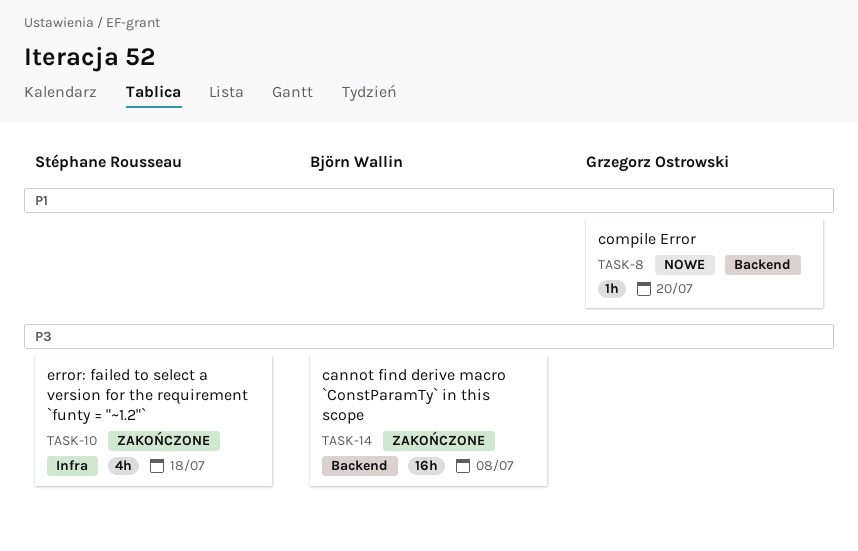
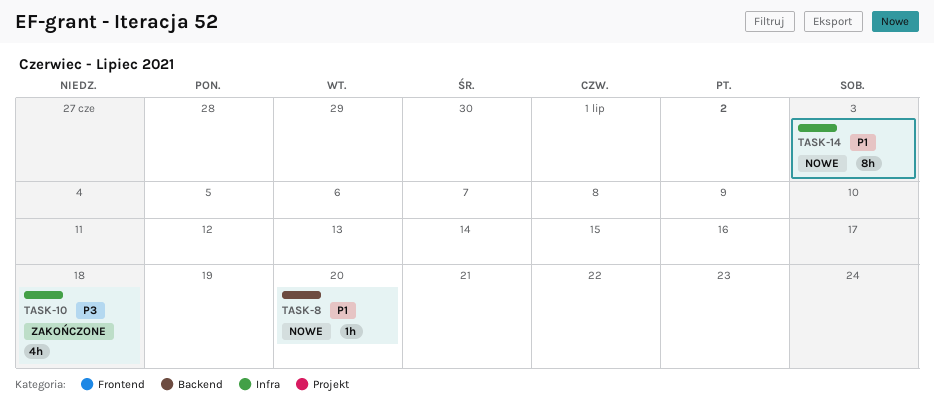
TASK-14, status: Zakończone -> Nowe
TASK-14, priority: P3 -> P1
TASK-14, label: Backend -> Infra
TASK-14, estimate: 16h -> 8h
TASK-14, due: Jul 8 -> Jul 3

